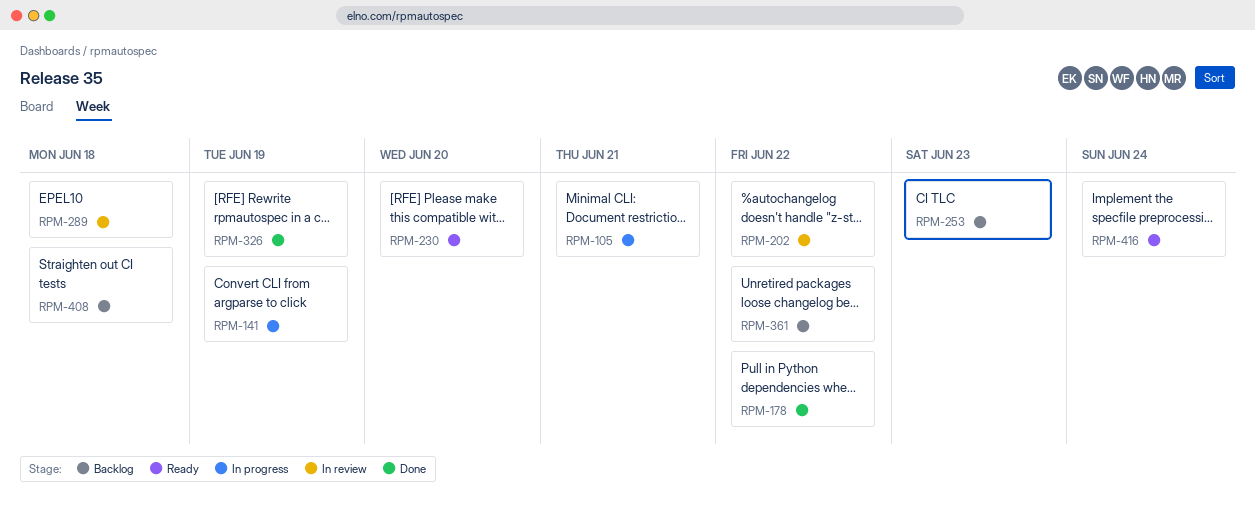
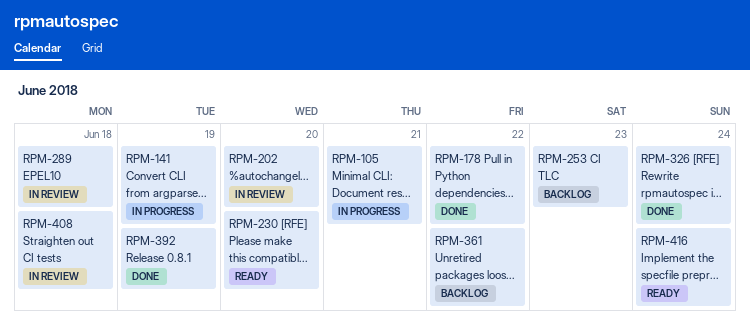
RPM-202, due: Jun 22 -> Jun 20
RPM-326, due: Jun 19 -> Jun 24
RPM-392: none -> present
RPM-408, status: Backlog -> In review

